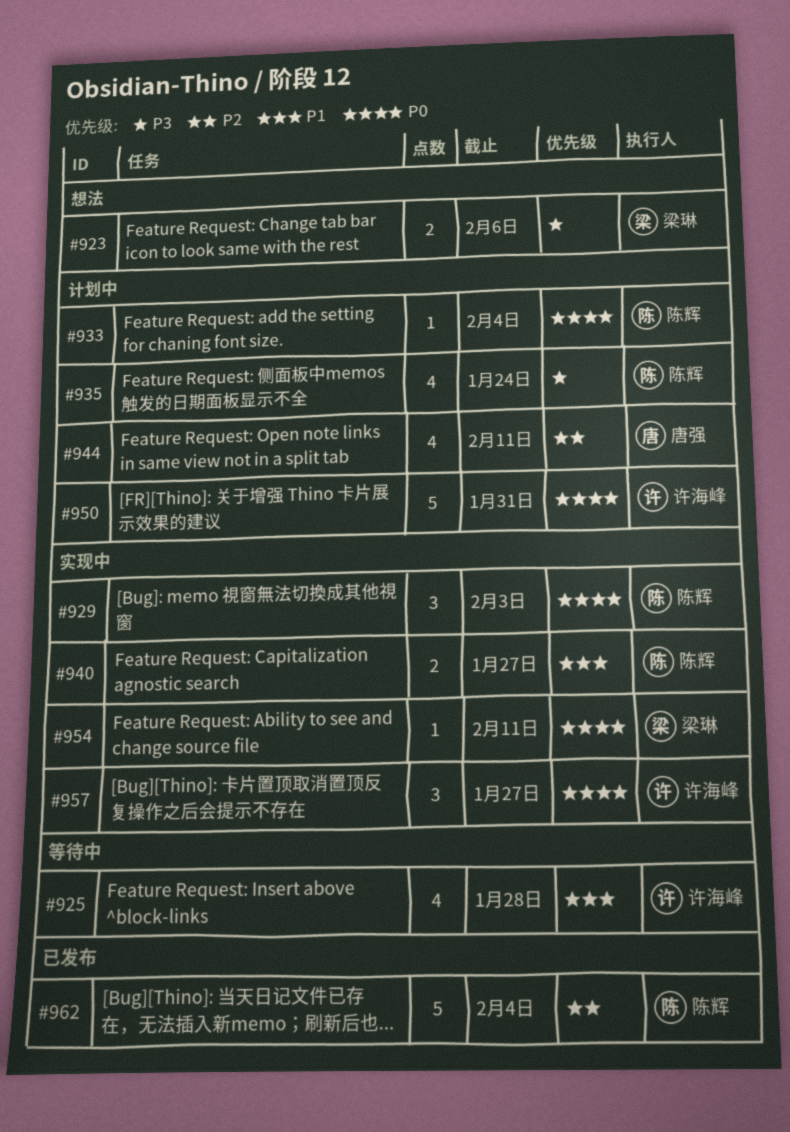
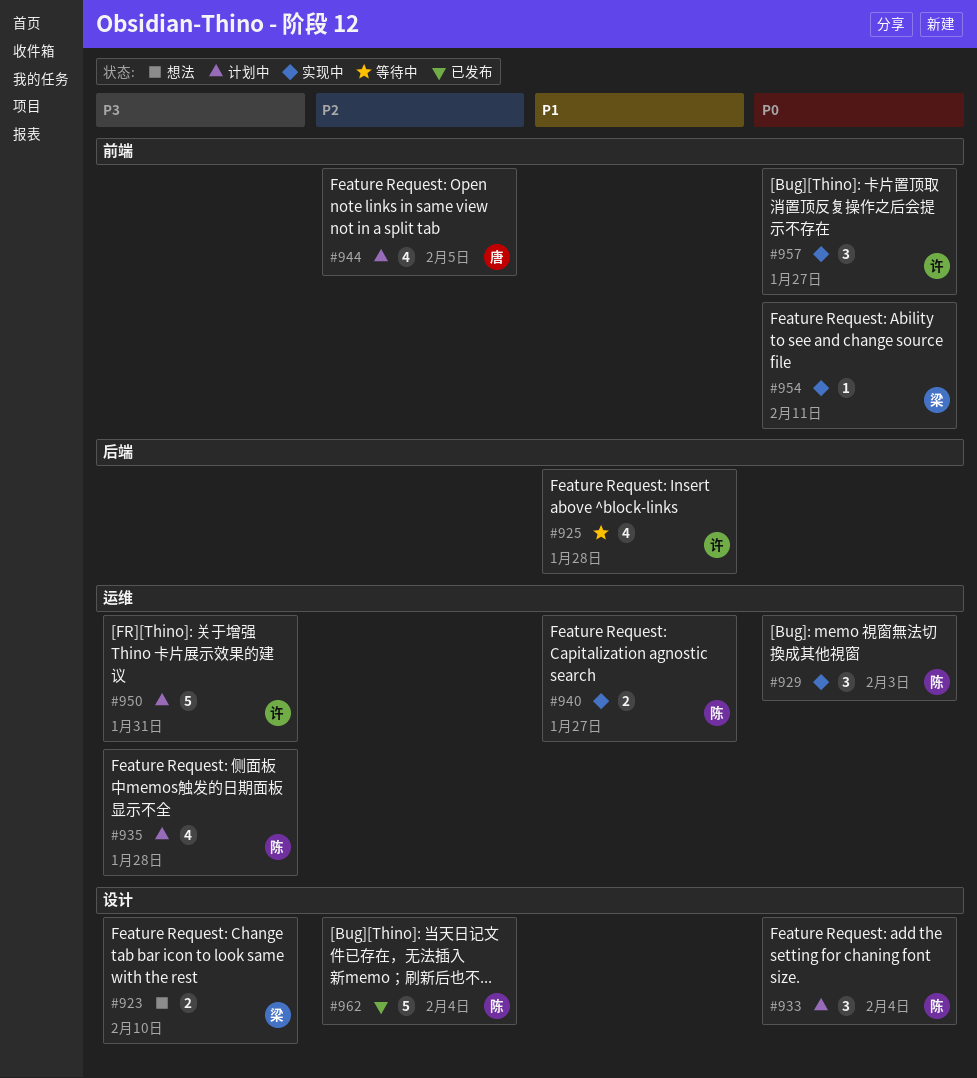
#923, due: Feb 6 -> Feb 10
#933, estimate: 1 -> 3
#935, due: Jan 24 -> Jan 28
#944, due: Feb 11 -> Feb 5
#950, priority: P0 -> P3

